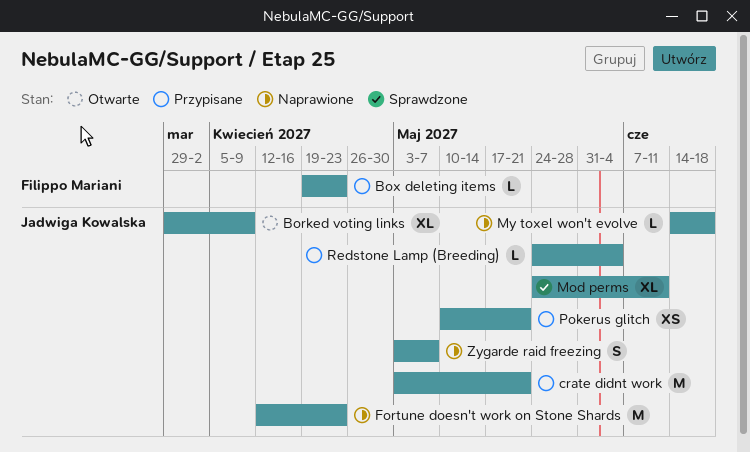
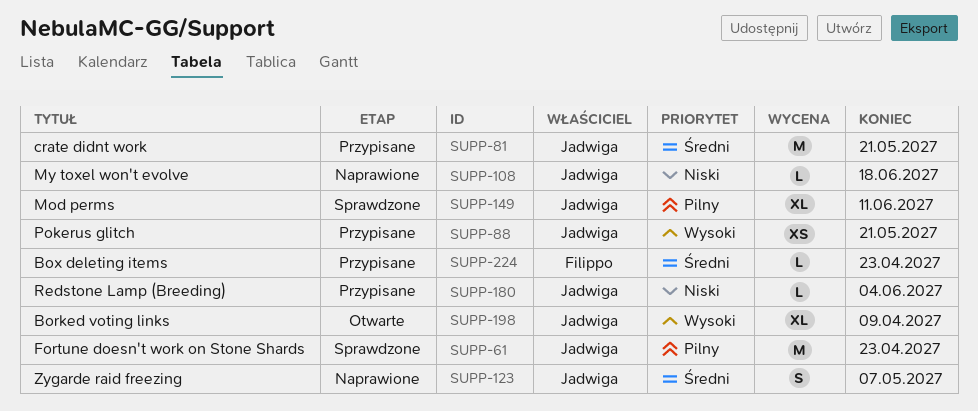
Fortune doesn't work on Stone Shards, status: Naprawione -> Sprawdzone

